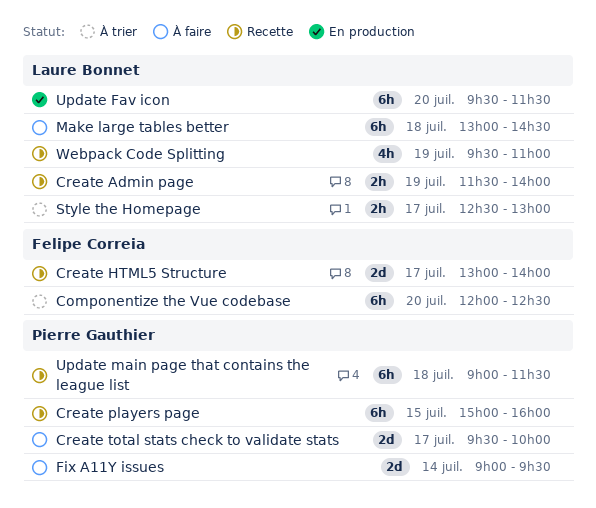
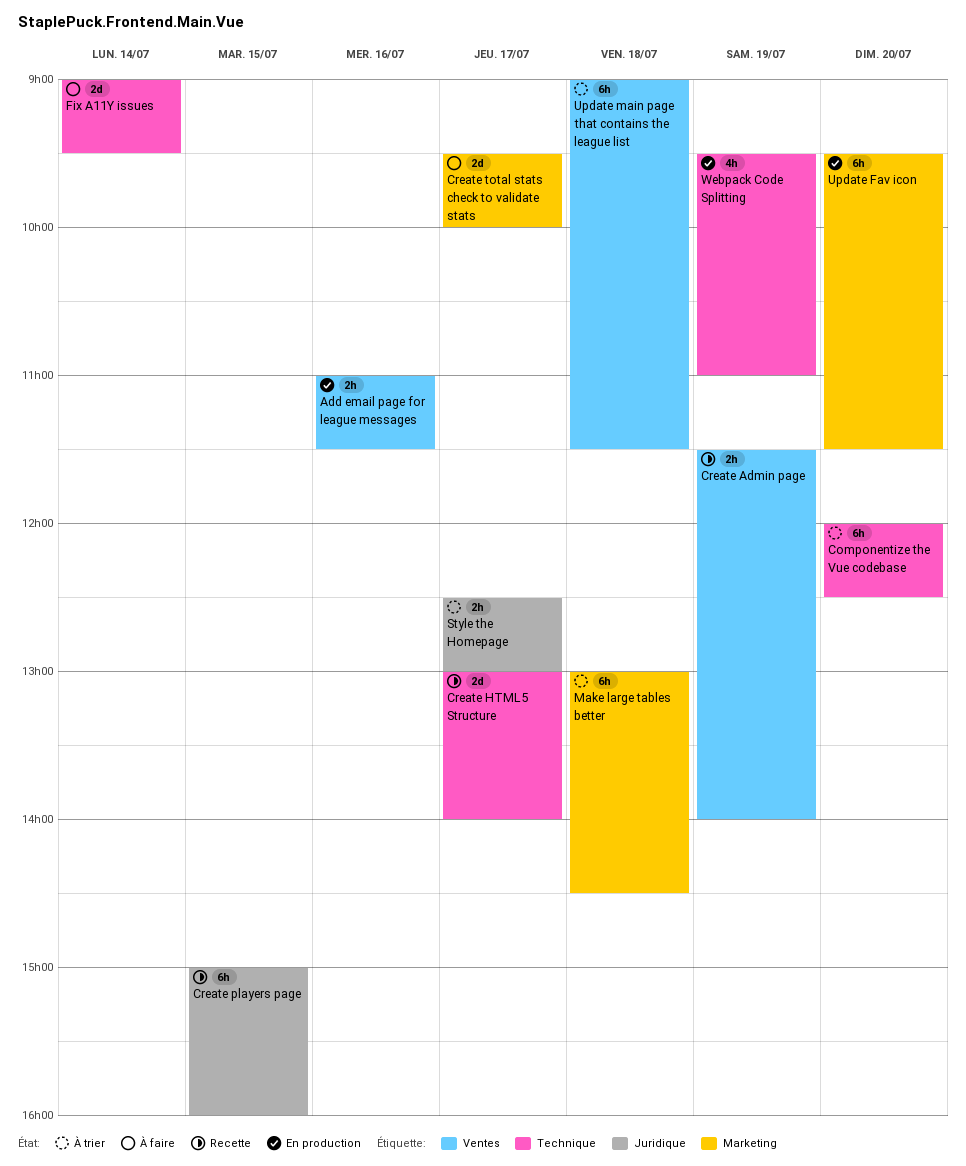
Add email page for league messages: none -> present
Make large tables better, status: À faire -> À trier
Update main page that contains the league list, status: Recette -> À trier
Webpack Code Splitting, status: Recette -> En production

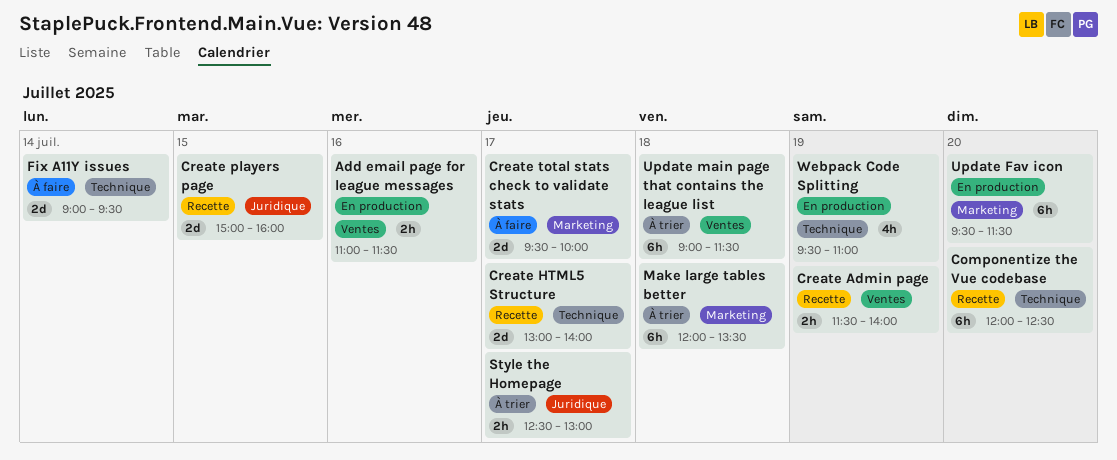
Componentize the Vue codebase, status: À trier -> Recette
Create players page, estimate: 6h -> 2d
Make large tables better, begins: 13:00 -> 12:00
Make large tables better, ends: 14:30 -> 13:30

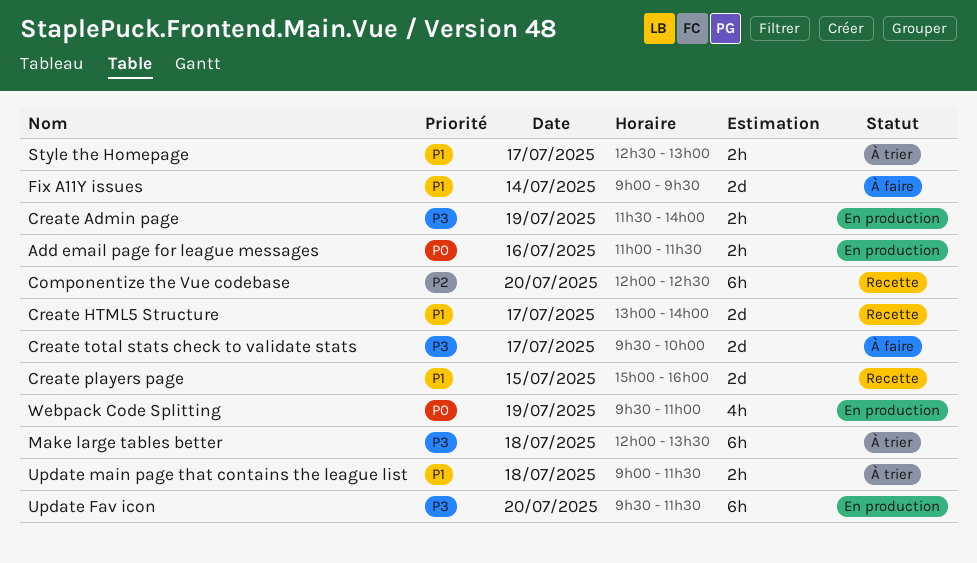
Create Admin page, status: Recette -> En production
Update main page that contains the league list, estimate: 6h -> 2h

